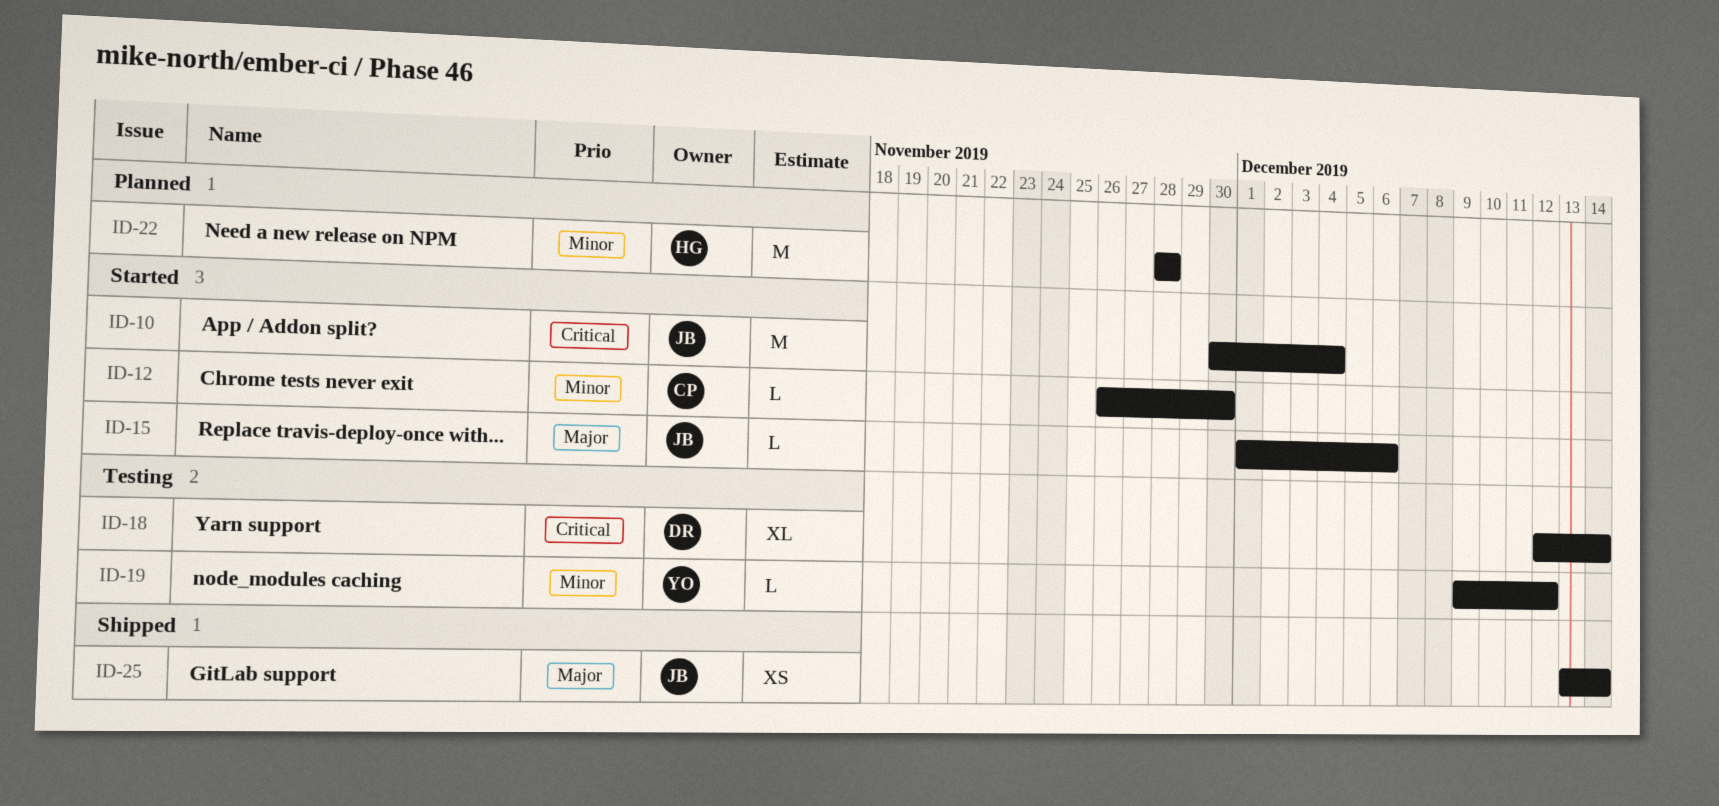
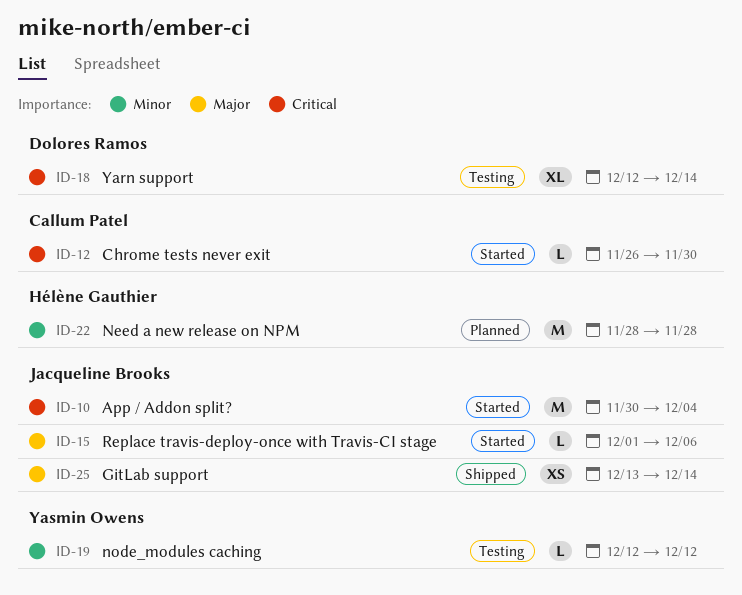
ID-12, priority: Minor -> Critical
ID-19, start: Dec 9 -> Dec 12

